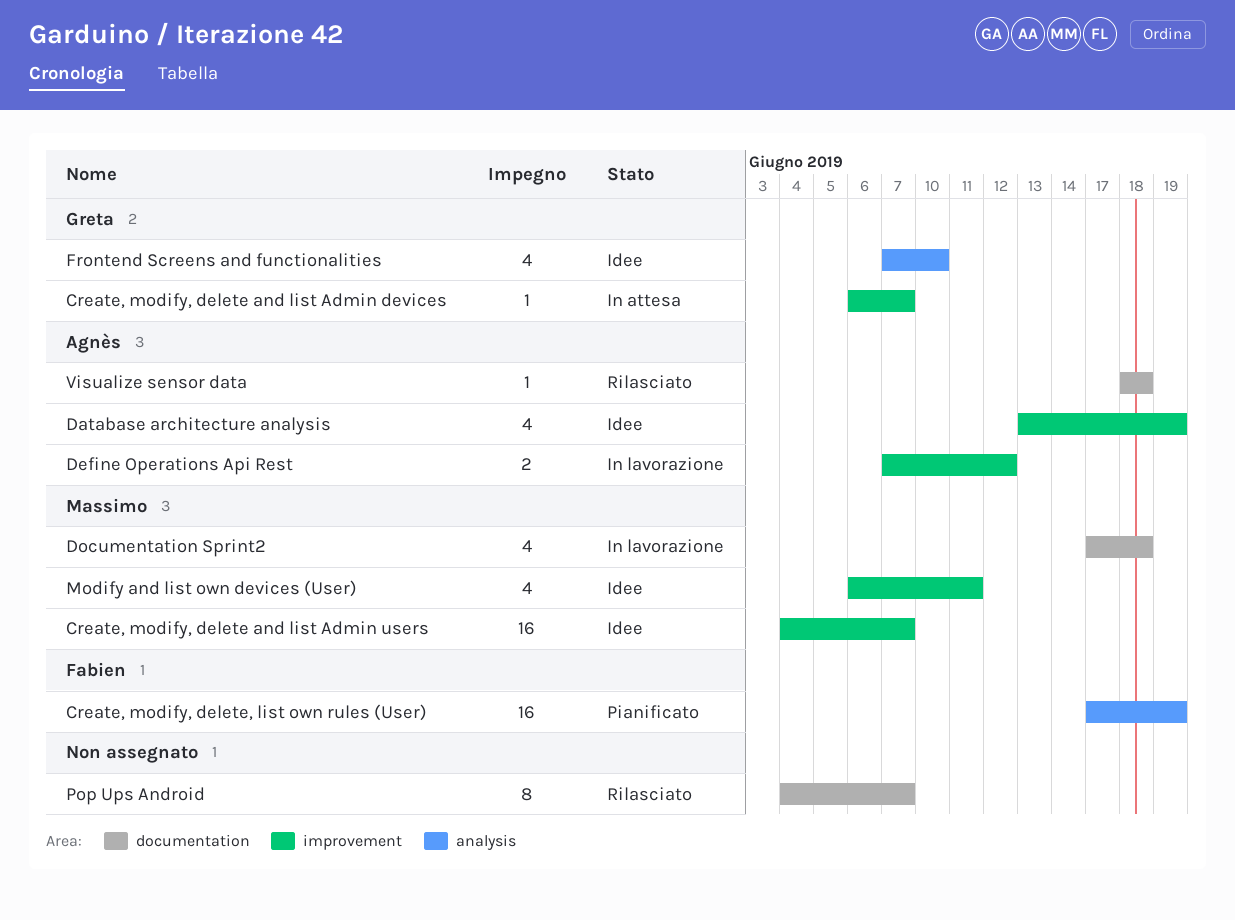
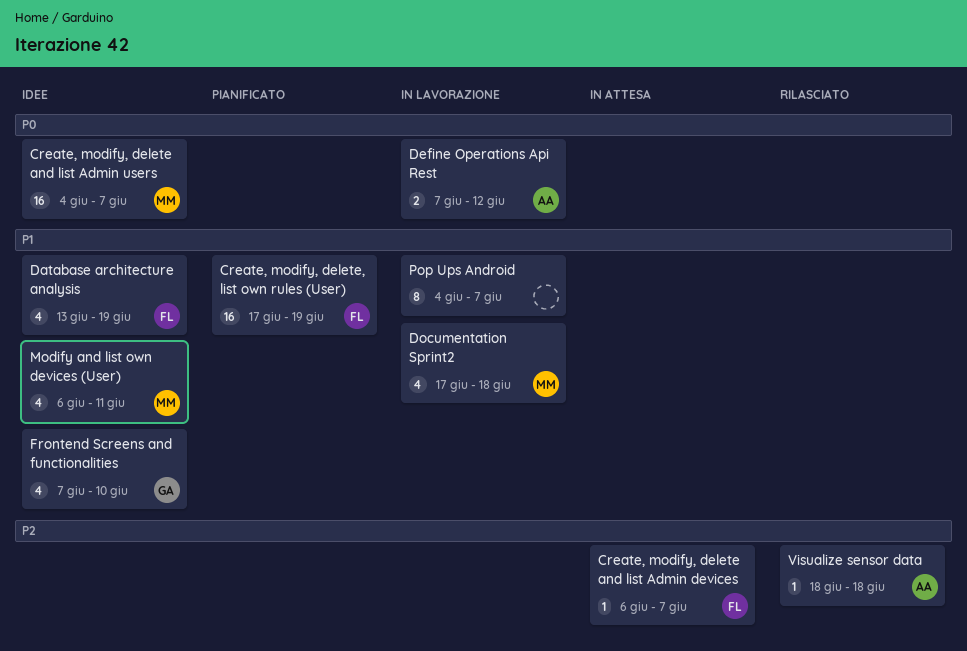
Create, modify, delete and list Admin devices, owner: Greta -> Fabien
Database architecture analysis, owner: Agnès -> Fabien
Pop Ups Android, status: Rilasciato -> In lavorazione

